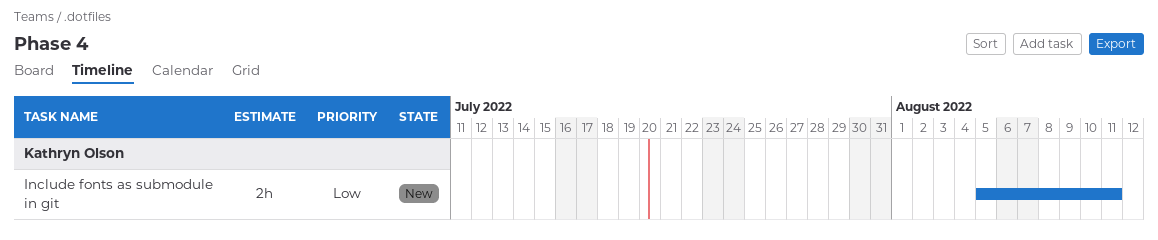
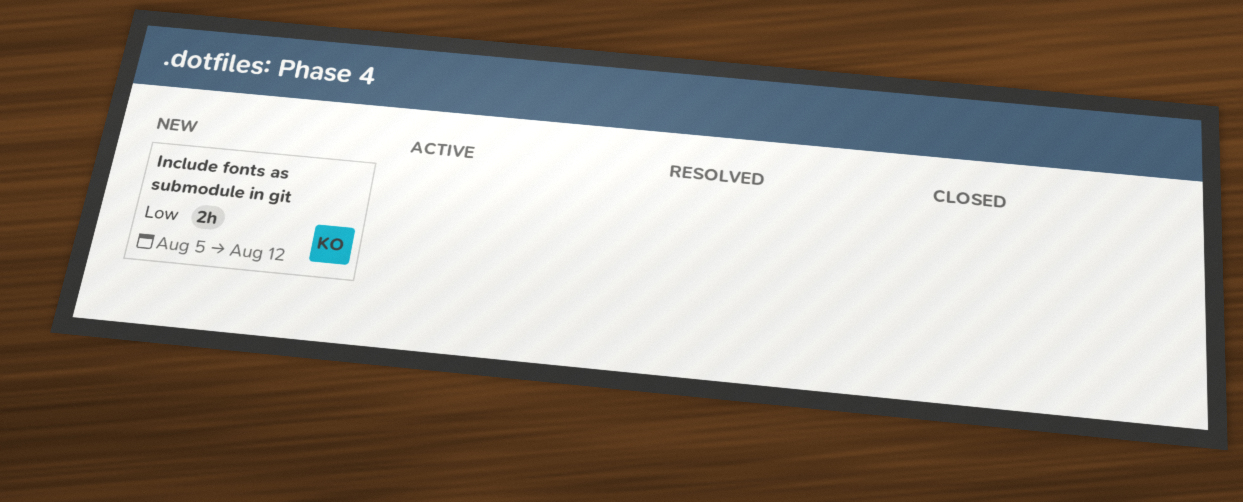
Include fonts as submodule in git, due: Aug 11 -> Aug 12

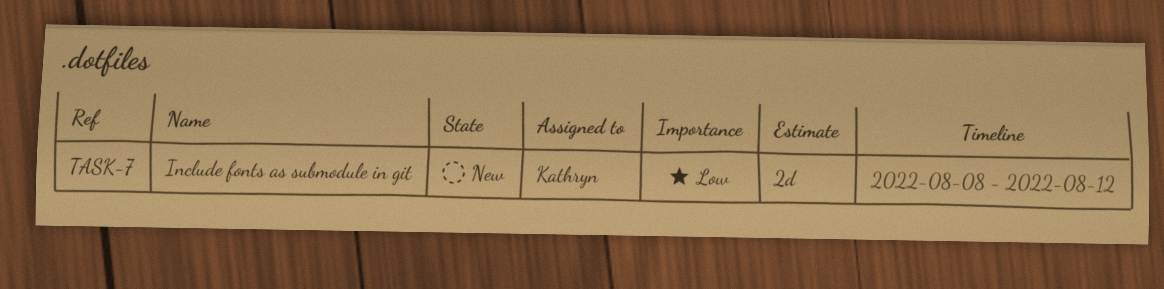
Include fonts as submodule in git, estimate: 2h -> 2d
Include fonts as submodule in git, start: Aug 5 -> Aug 8

